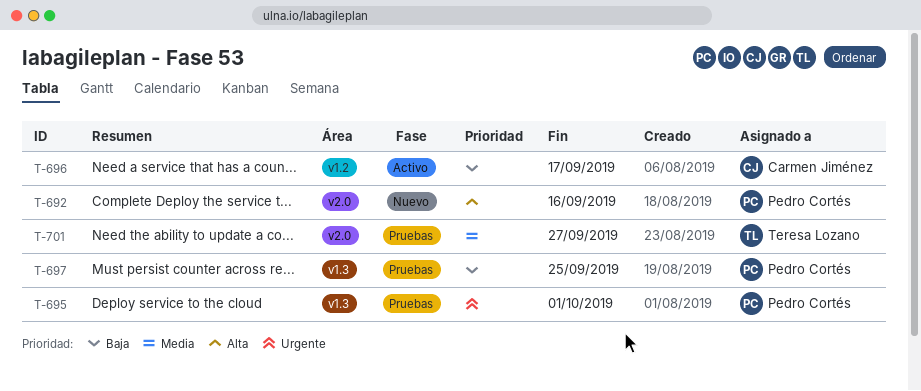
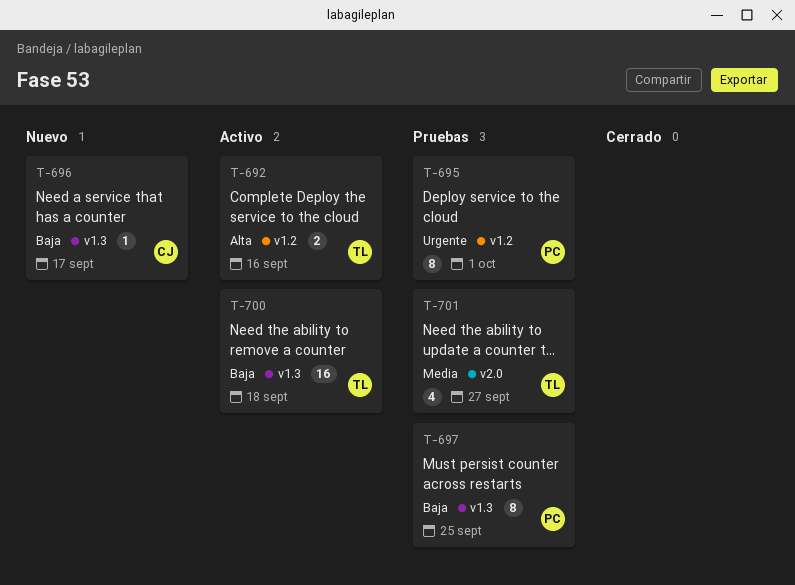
T-692, status: Nuevo -> Activo
T-692, owner: Pedro Cortés -> Teresa Lozano
T-692, label: v2.0 -> v1.2
T-695, label: v1.3 -> v1.2
T-696, status: Activo -> Nuevo
T-696, label: v1.2 -> v1.3
T-700: none -> present

